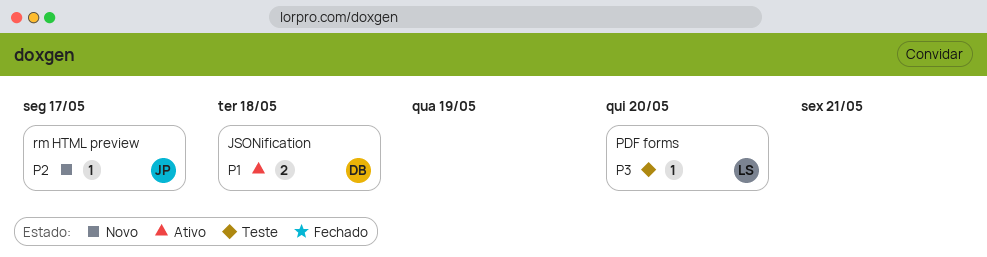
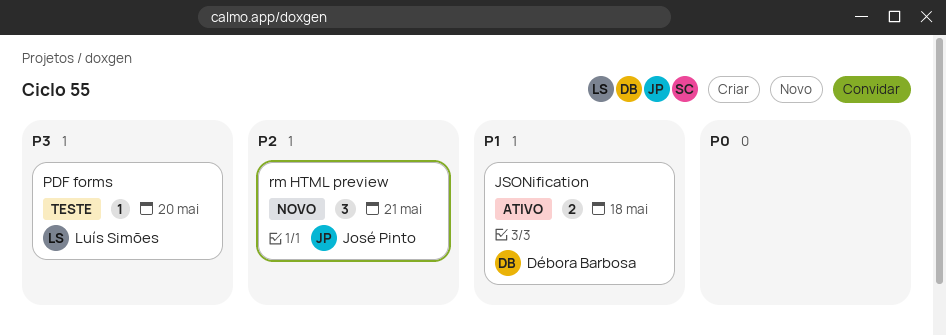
rm HTML preview, estimate: 1 -> 3
rm HTML preview, due: May 17 -> May 21

